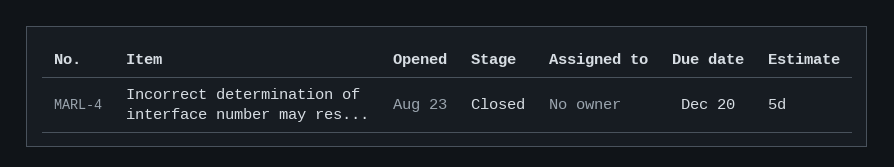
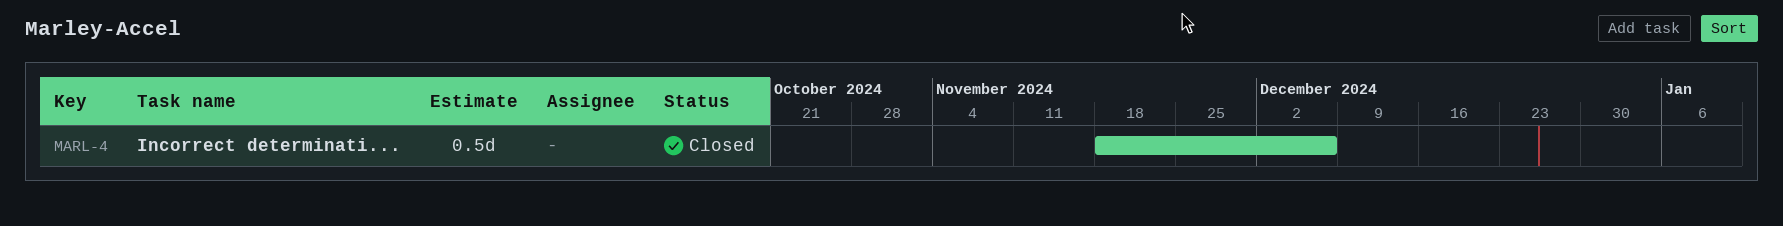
MARL-4, estimate: 5d -> 0.5d
MARL-4, due: Dec 20 -> Dec 6

